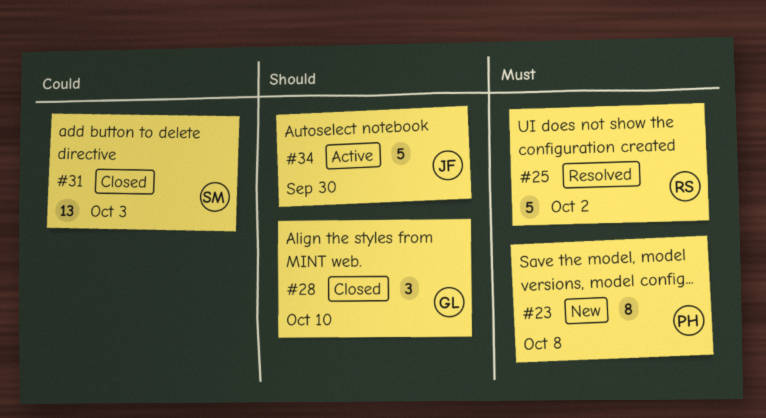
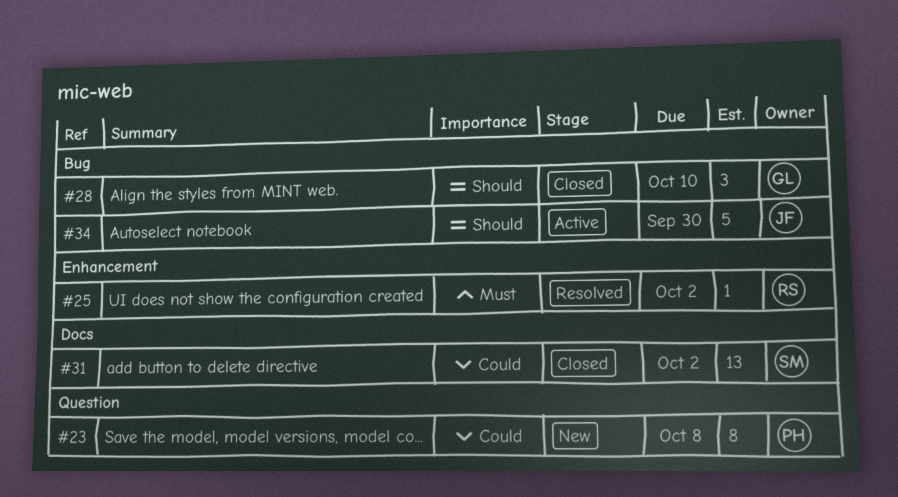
#23, priority: Must -> Could
#25, estimate: 5 -> 1
#31, due: Oct 3 -> Oct 2

